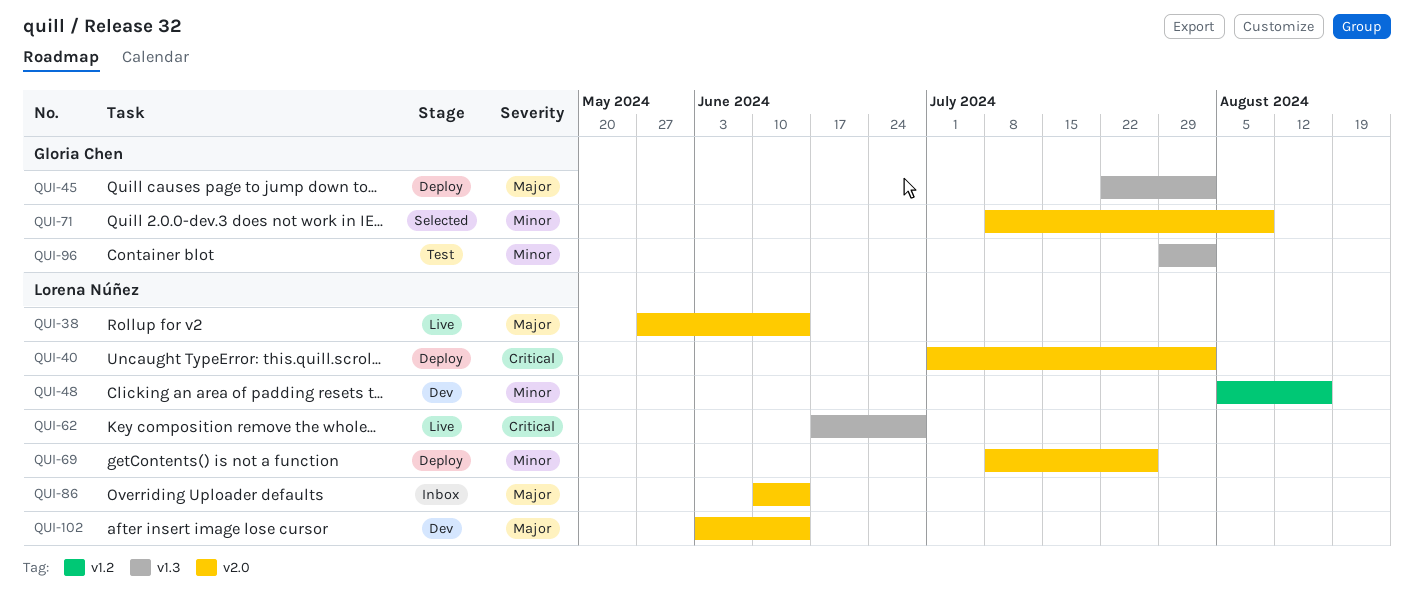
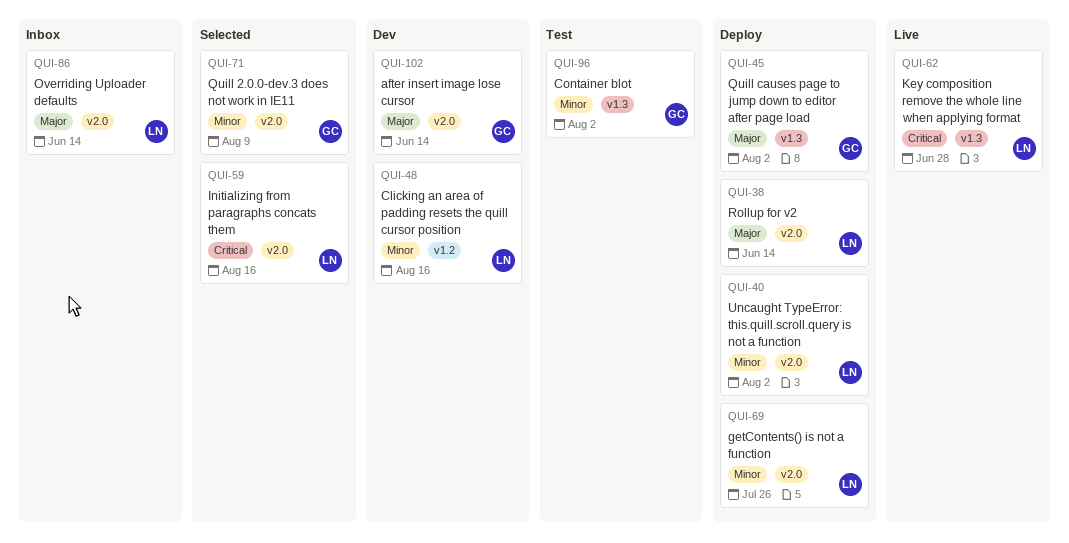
QUI-38, status: Live -> Deploy
QUI-40, priority: Critical -> Minor
QUI-59: none -> present
QUI-102, owner: Lorena Núñez -> Gloria Chen

